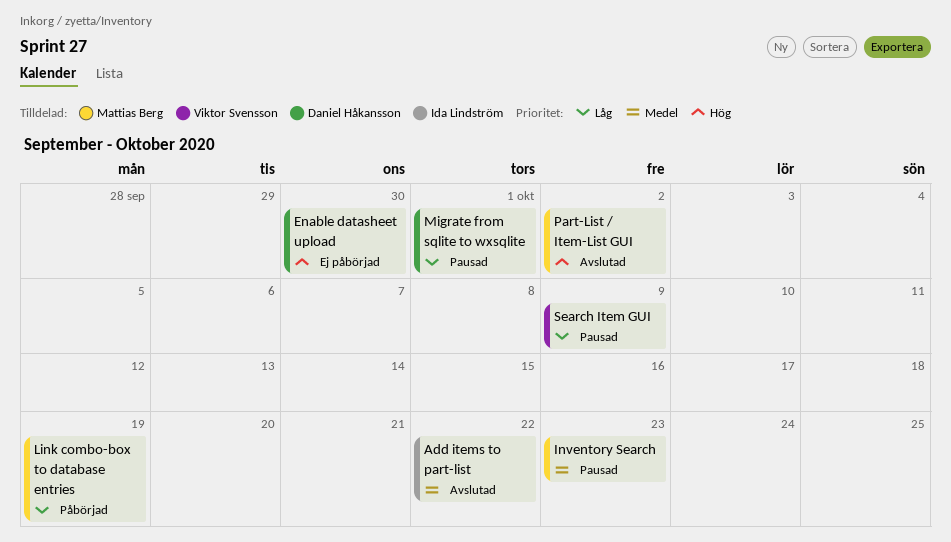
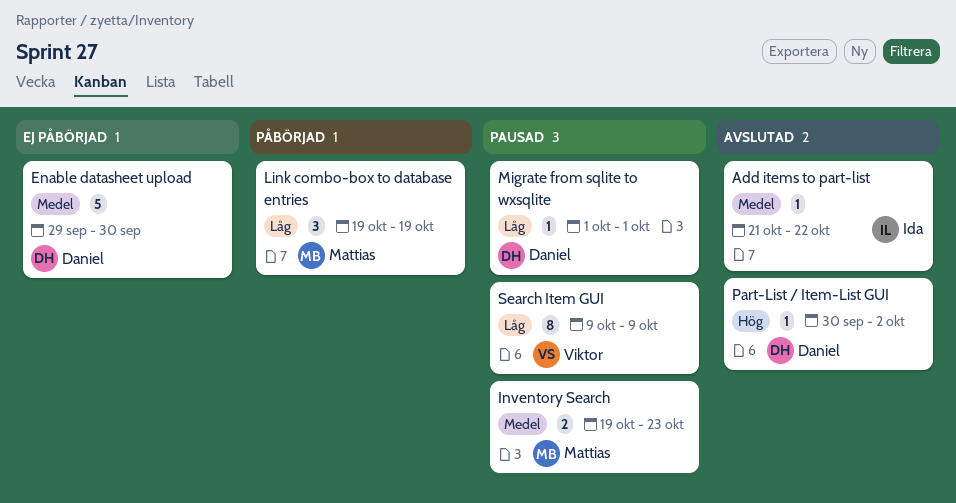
Enable datasheet upload, priority: Hög -> Medel
Part-List / Item-List GUI, owner: Mattias Berg -> Daniel Håkansson

